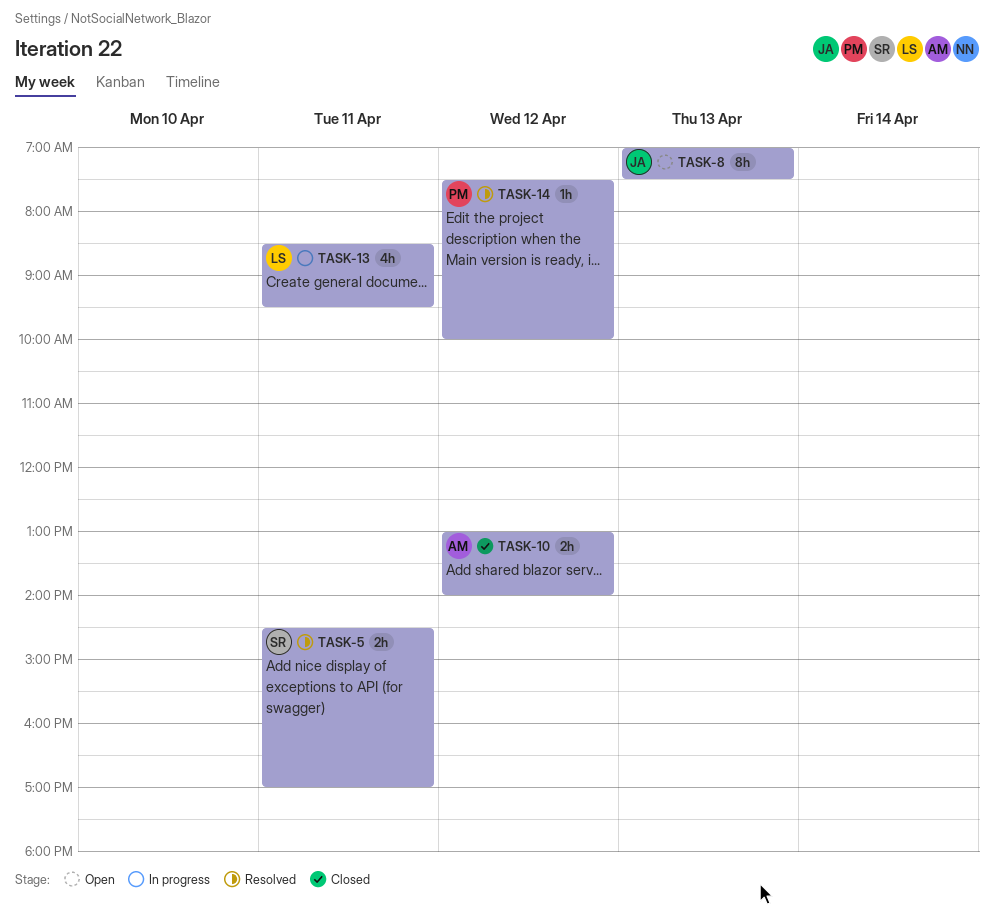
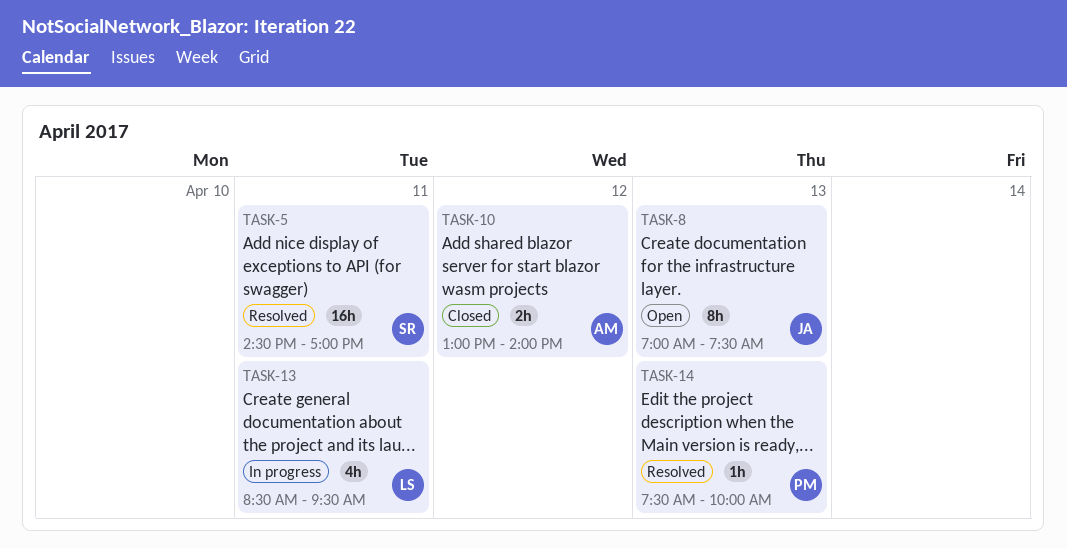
TASK-5, estimate: 2h -> 16h
TASK-14, day: Apr 12 -> Apr 13

